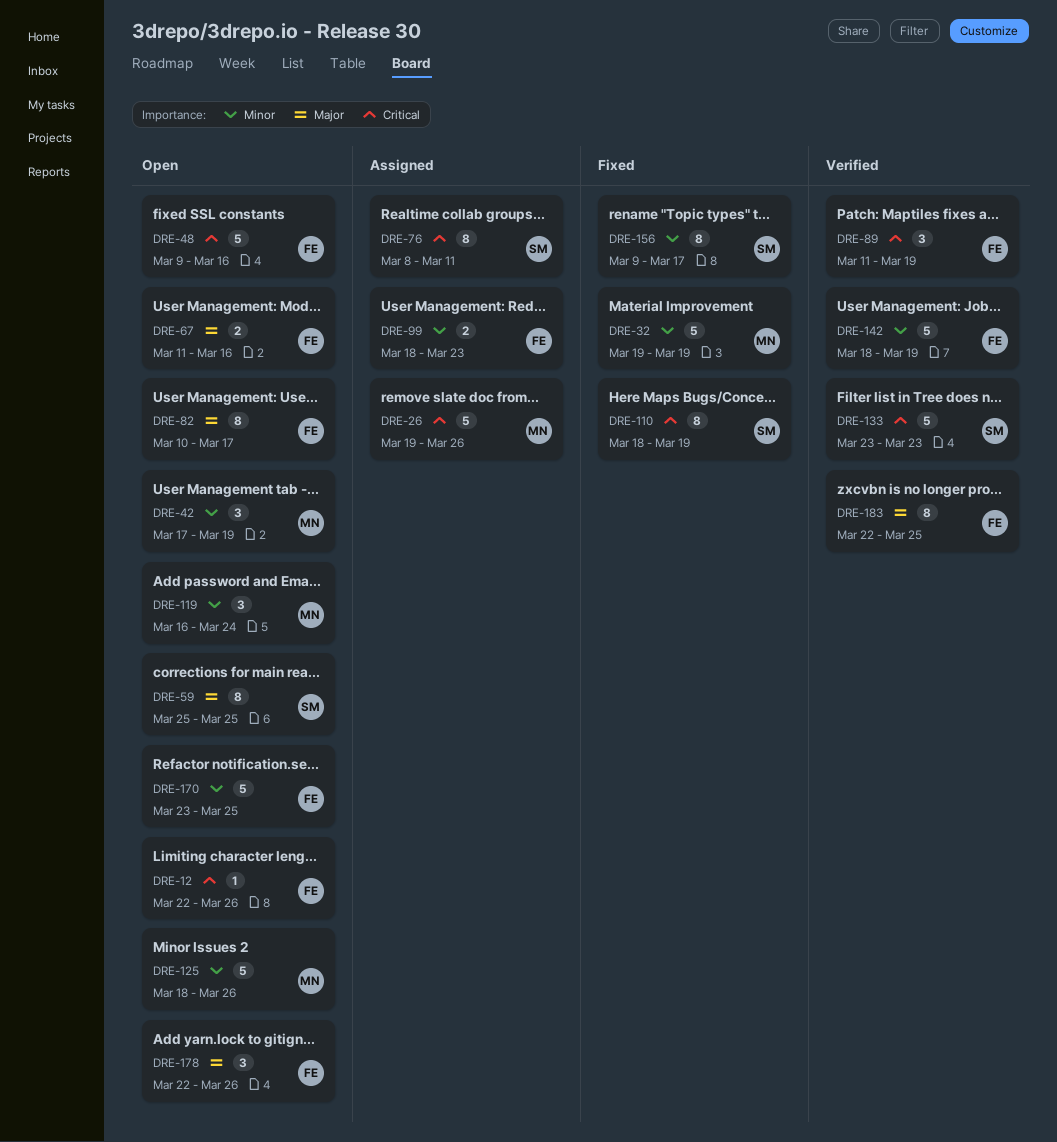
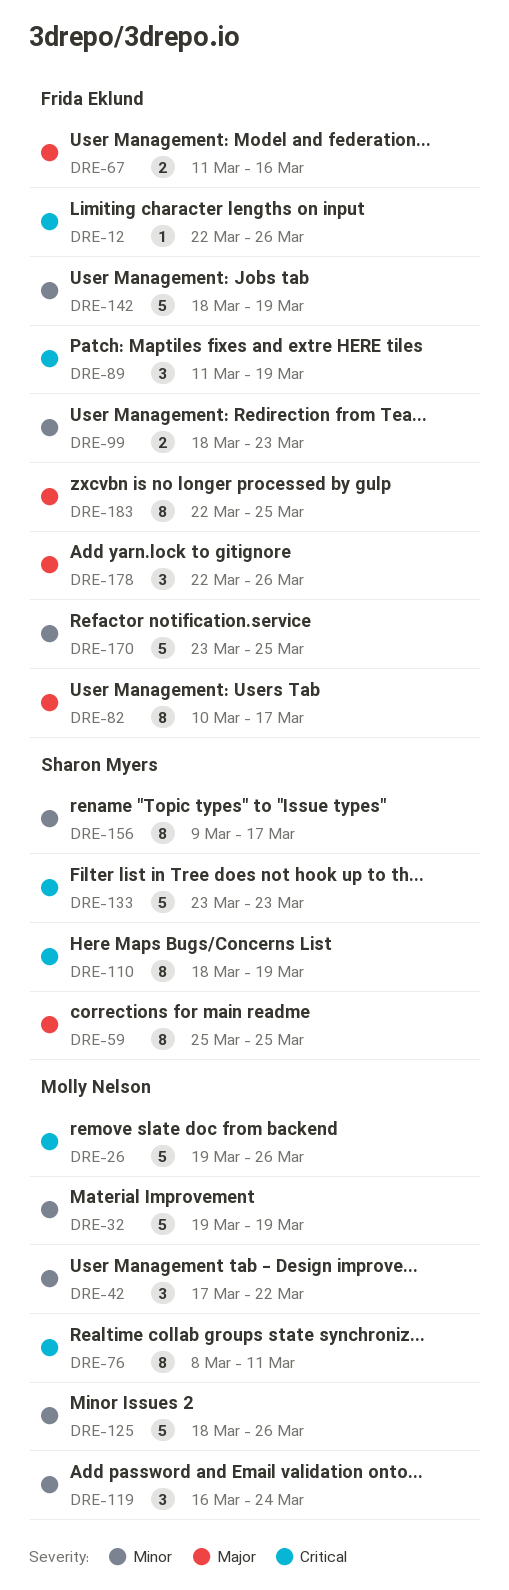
DRE-42, due: Mar 19 -> Mar 22
DRE-48: present -> none
DRE-76, owner: Sharon Myers -> Molly Nelson

